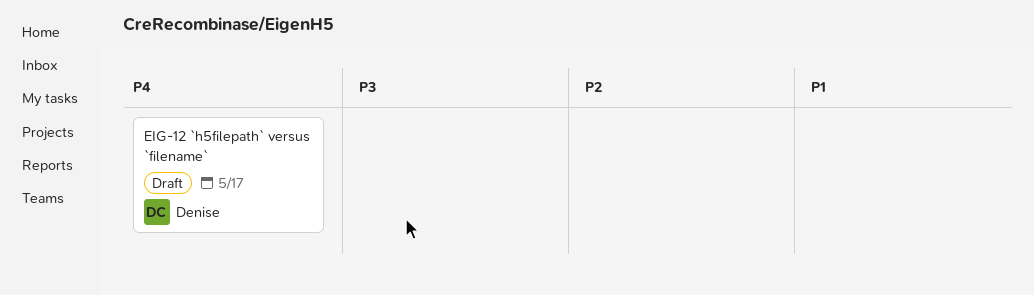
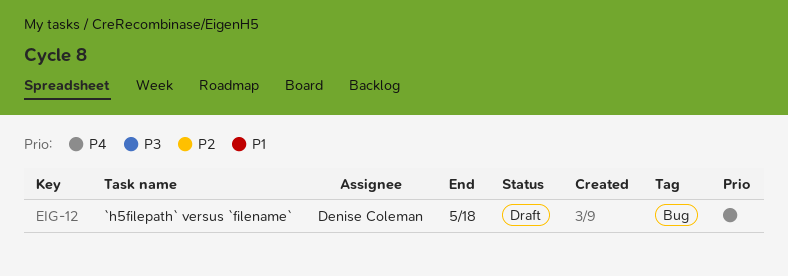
EIG-12, due: May 17 -> May 18

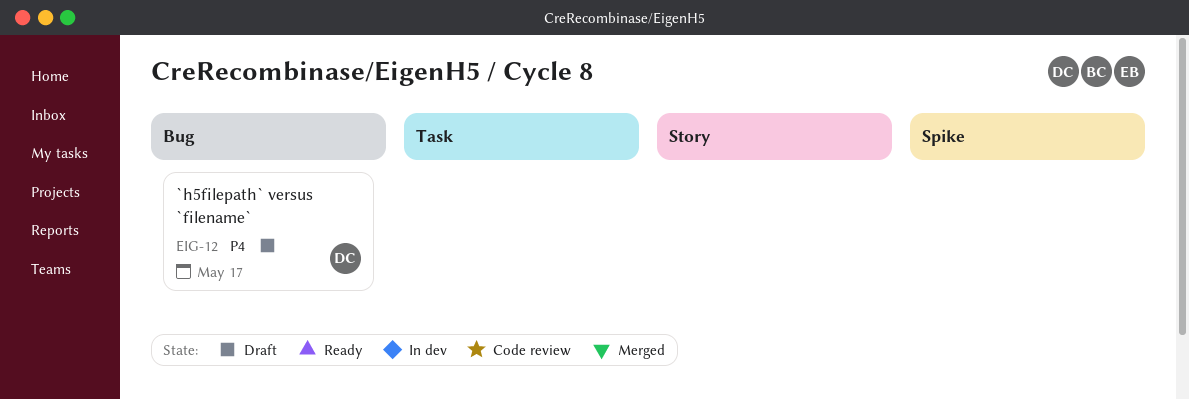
EIG-12, due: May 18 -> May 17

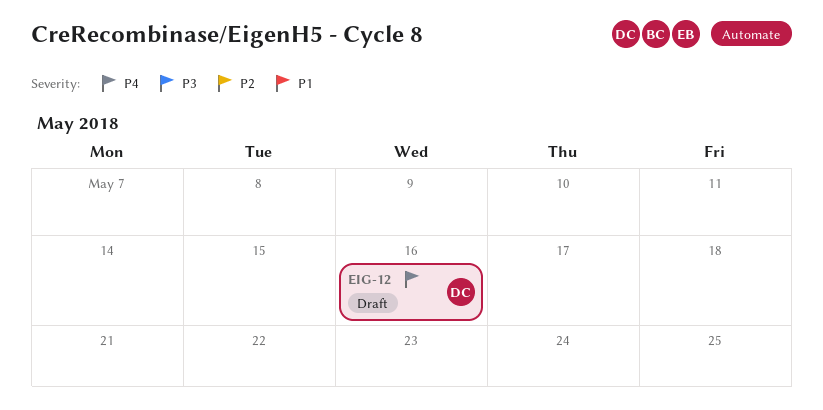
EIG-12, due: May 17 -> May 16

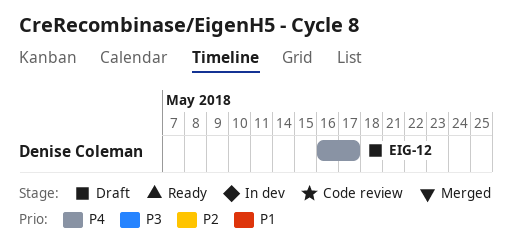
EIG-12, due: May 16 -> May 17

